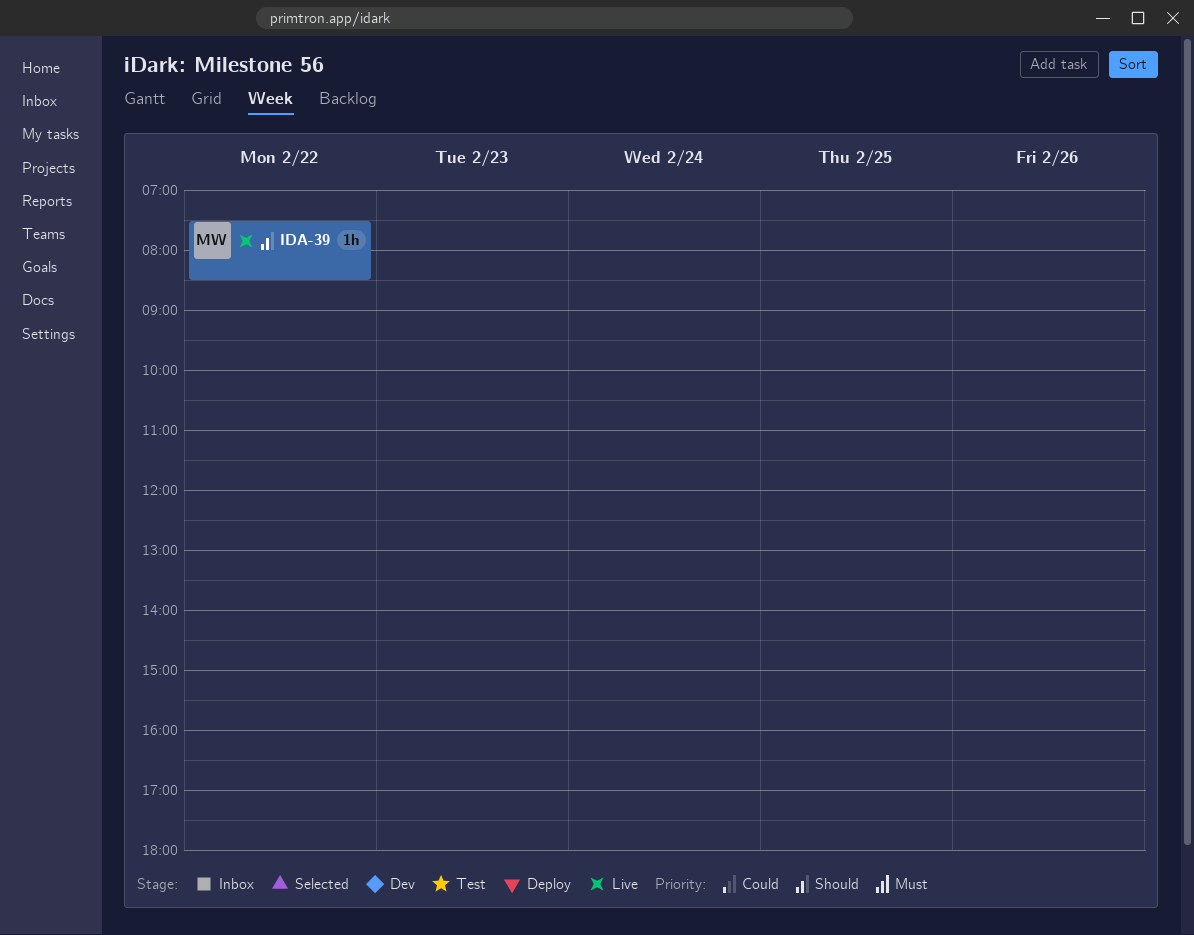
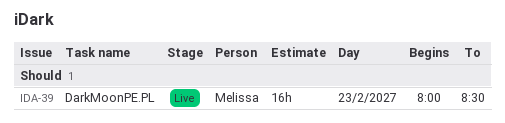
IDA-39, estimate: 1h -> 16h
IDA-39, day: Feb 22 -> Feb 23
IDA-39, begins: 07:30 -> 08:00

